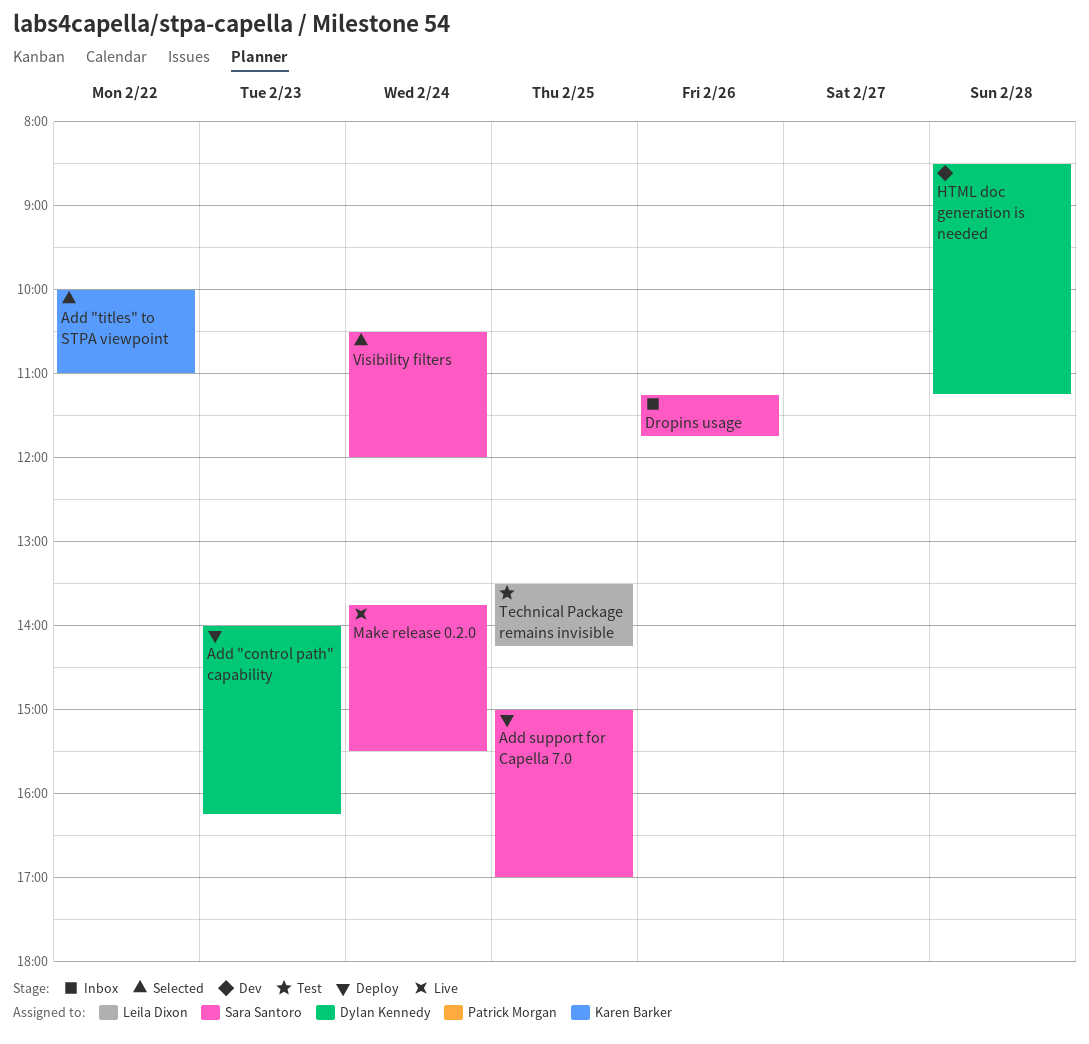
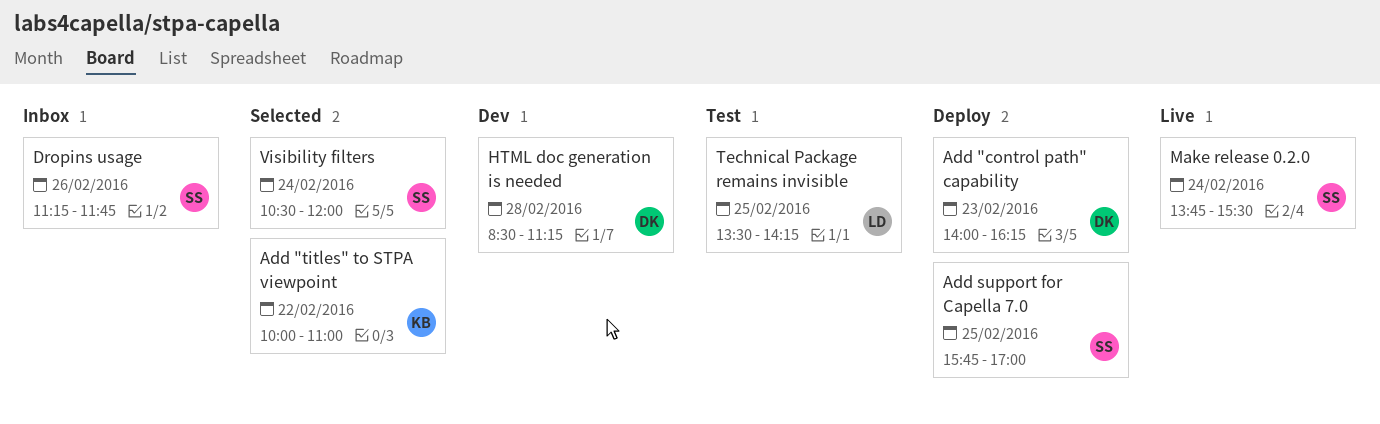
Add support for Capella 7.0, begins: 15:00 -> 15:45

